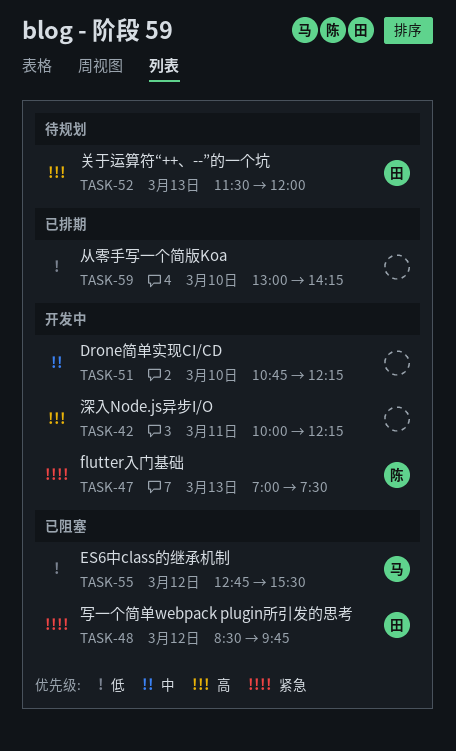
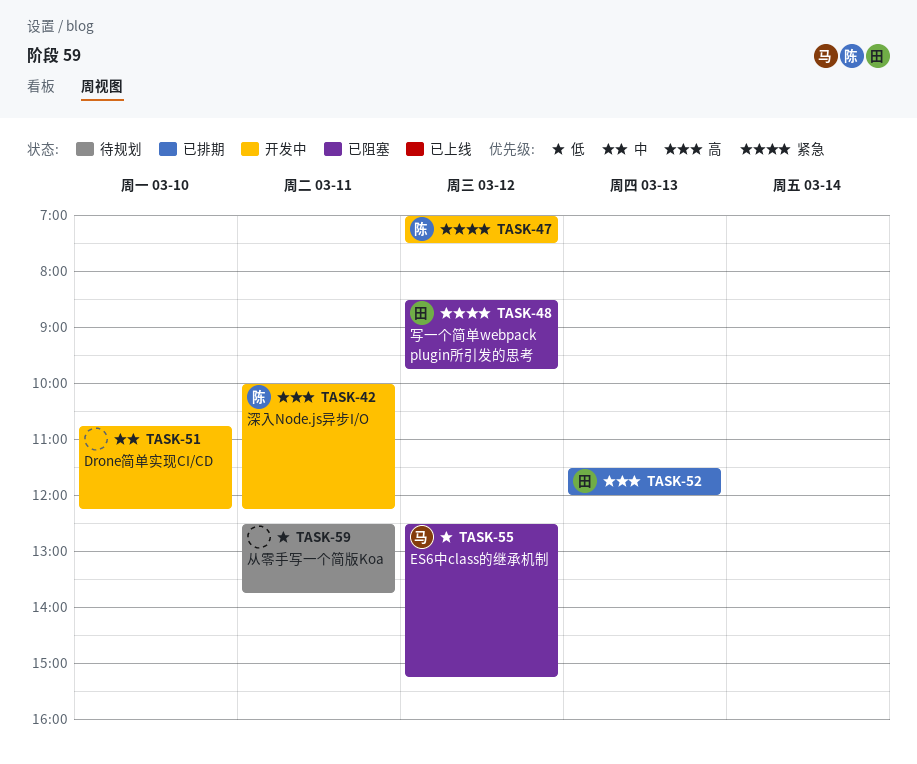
TASK-42, owner: none -> 陈
TASK-47, day: Mar 13 -> Mar 12
TASK-52, status: 待规划 -> 已排期
TASK-55, begins: 12:45 -> 12:30
TASK-55, ends: 15:30 -> 15:15
TASK-59, status: 已排期 -> 待规划
TASK-59, day: Mar 10 -> Mar 11
TASK-59, begins: 13:00 -> 12:30
TASK-59, ends: 14:15 -> 13:45

